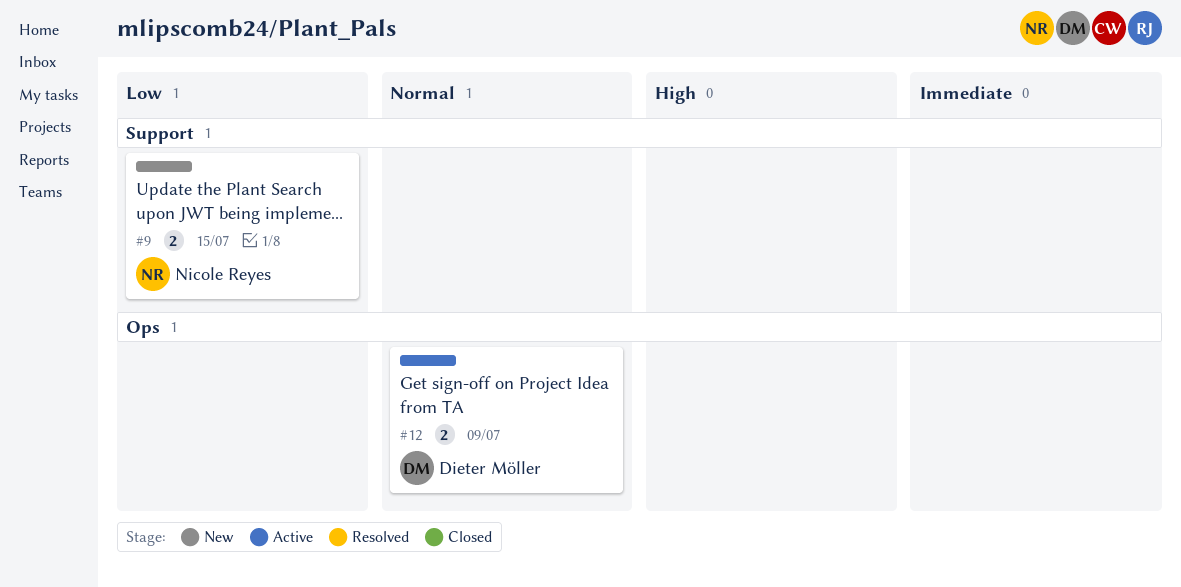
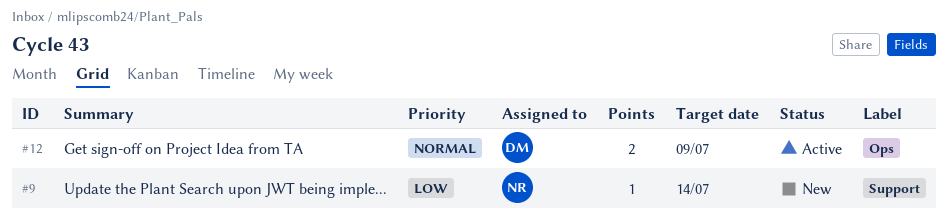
#9, estimate: 2 -> 1
#9, due: Jul 15 -> Jul 14

